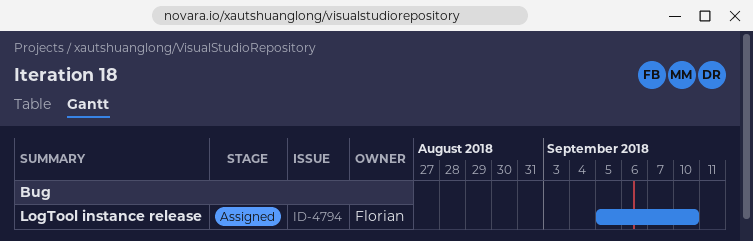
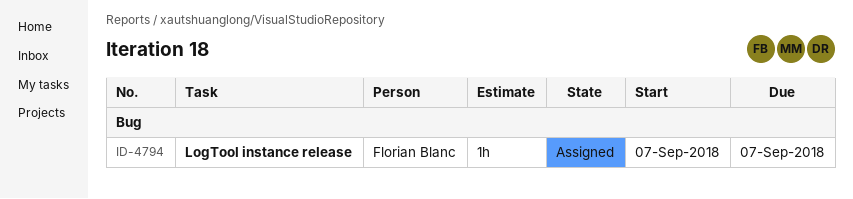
ID-4794, start: Sep 5 -> Sep 7
ID-4794, due: Sep 10 -> Sep 7

